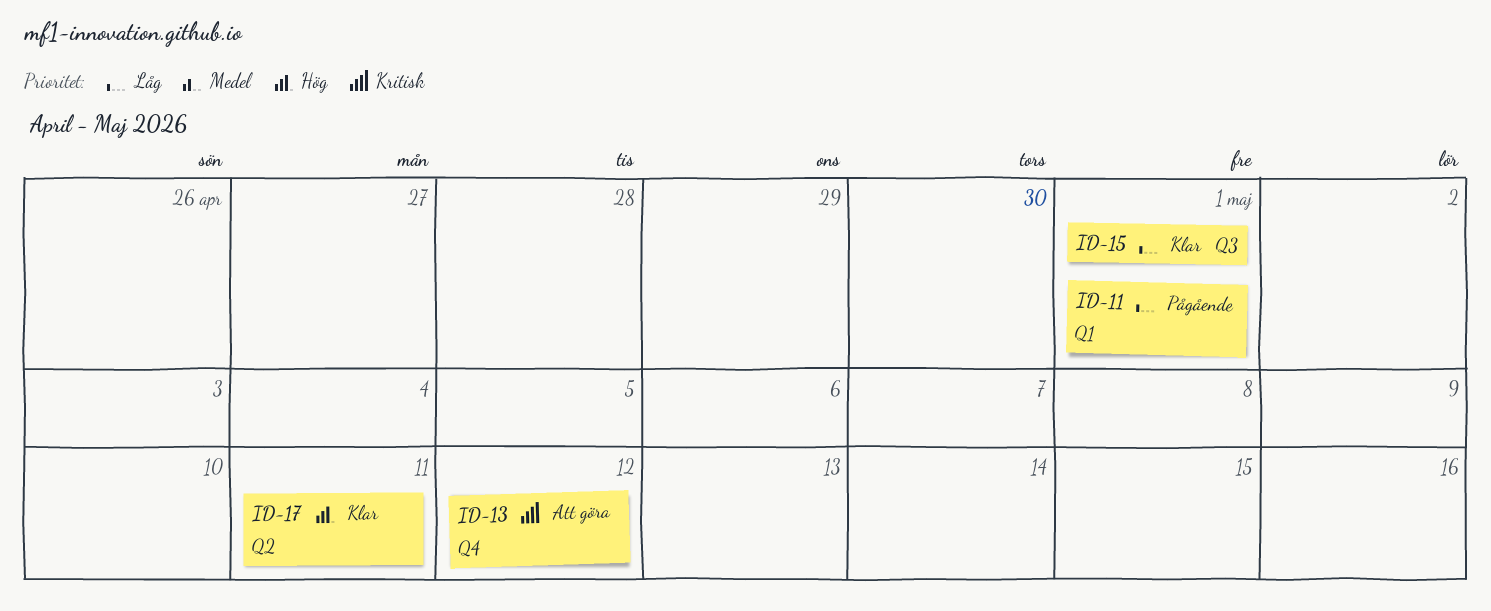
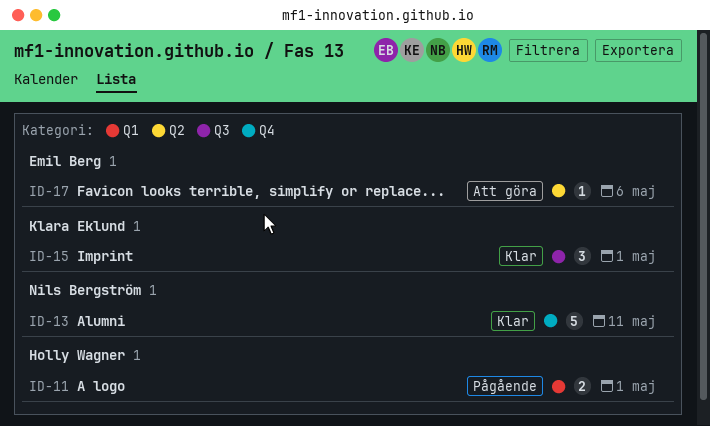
ID-13, status: Att göra -> Klar
ID-13, due: May 12 -> May 11
ID-17, status: Klar -> Att göra
ID-17, due: May 11 -> May 6

